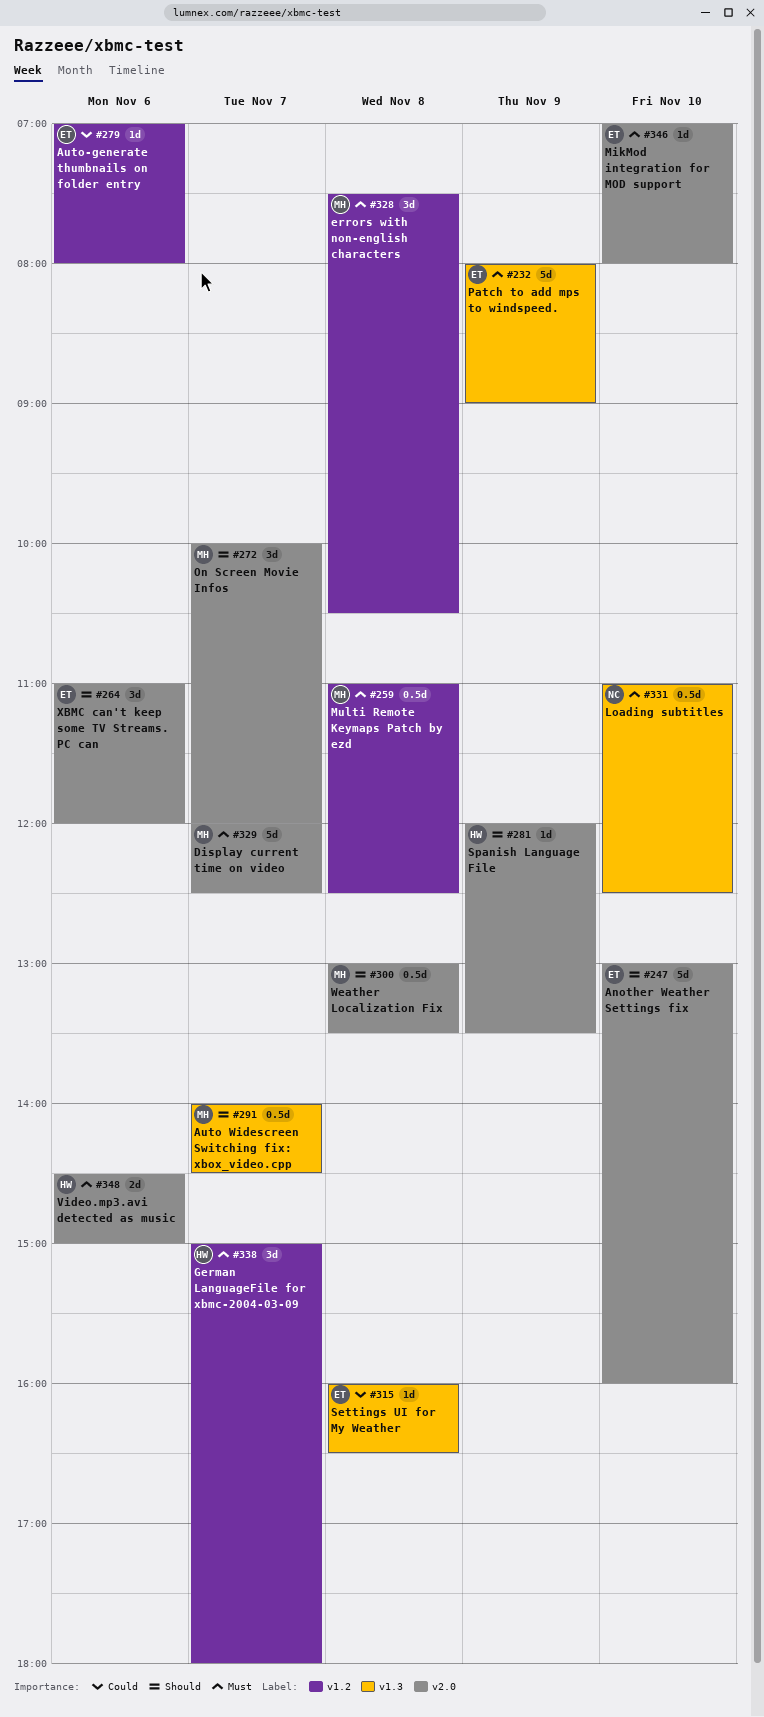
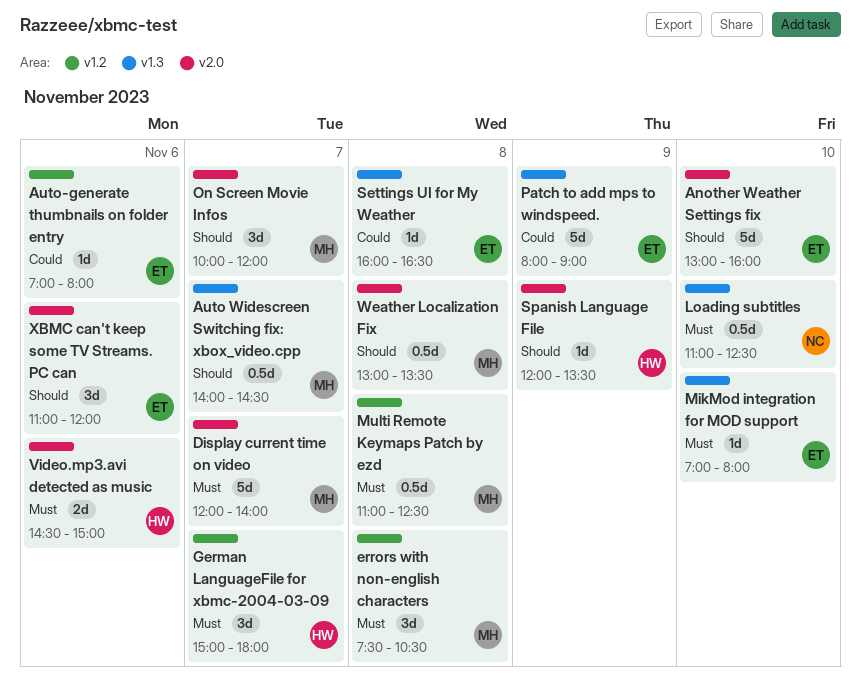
Display current time on video, ends: 12:30 -> 14:00
MikMod integration for MOD support, label: v2.0 -> v1.3
Patch to add mps to windspeed., priority: Must -> Could

